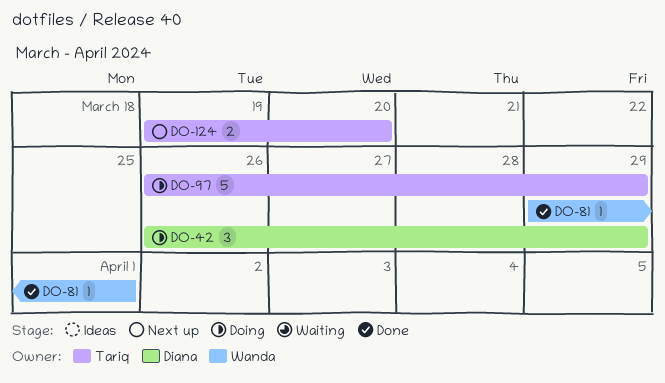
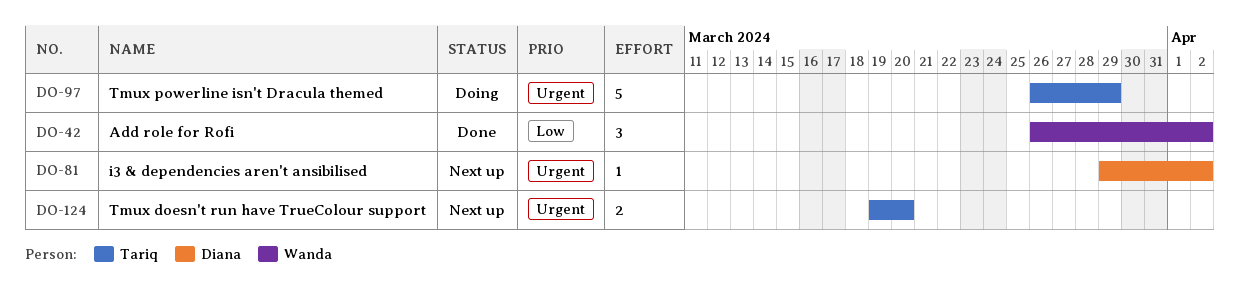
DO-42, status: Doing -> Done
DO-42, owner: Diana -> Wanda
DO-42, due: Mar 29 -> Apr 2
DO-81, status: Done -> Next up
DO-81, owner: Wanda -> Diana
DO-81, due: Apr 1 -> Apr 2

